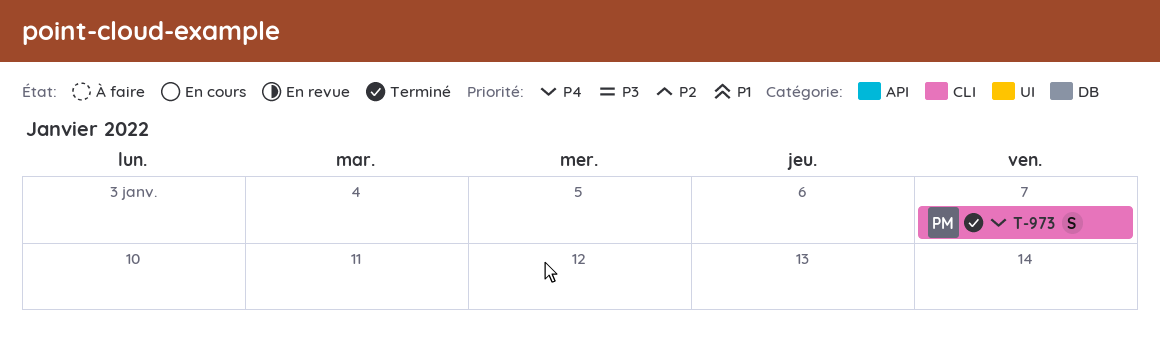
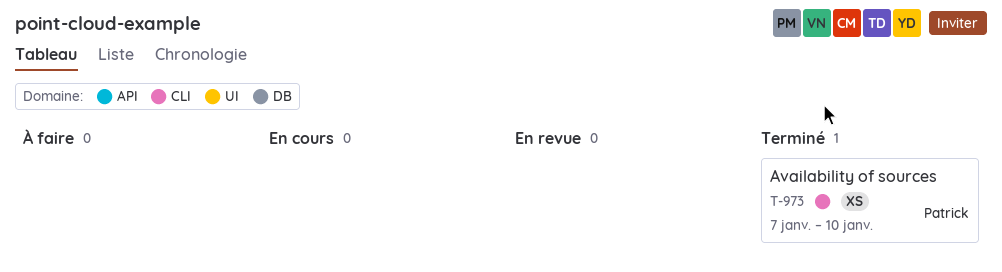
T-973, estimate: S -> XS
T-973, due: Jan 7 -> Jan 10

